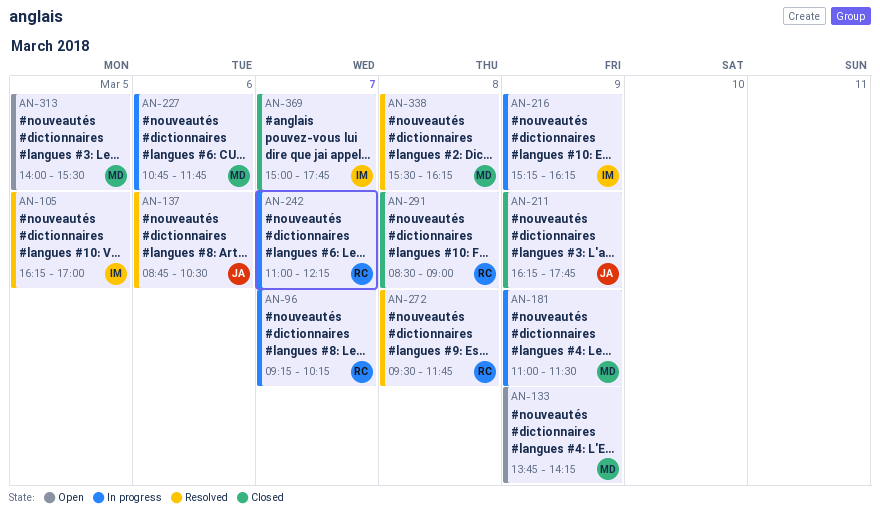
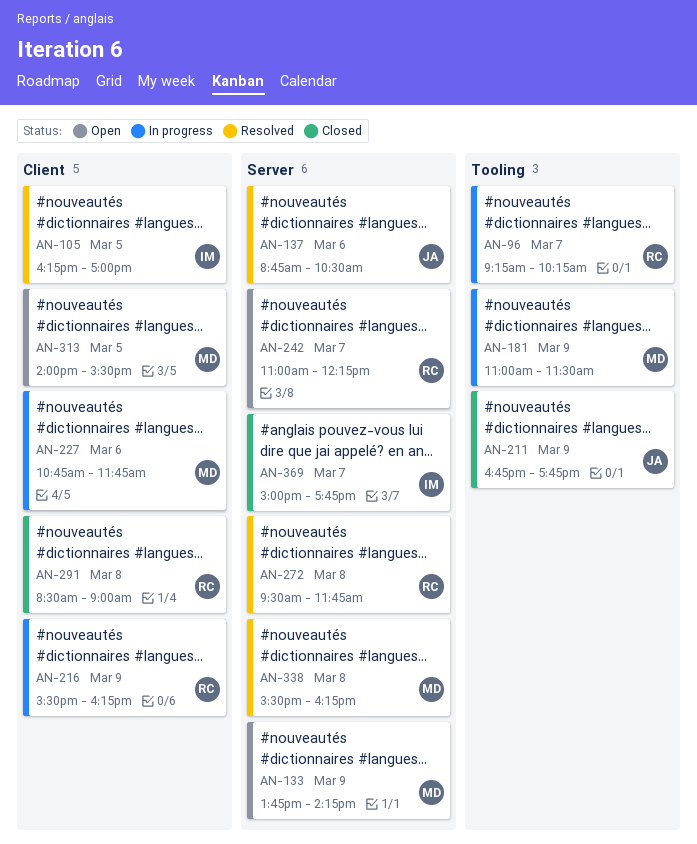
AN-211, begins: 16:15 -> 16:45
AN-216, owner: IM -> RC
AN-216, begins: 15:15 -> 15:30
AN-242, status: In progress -> Open

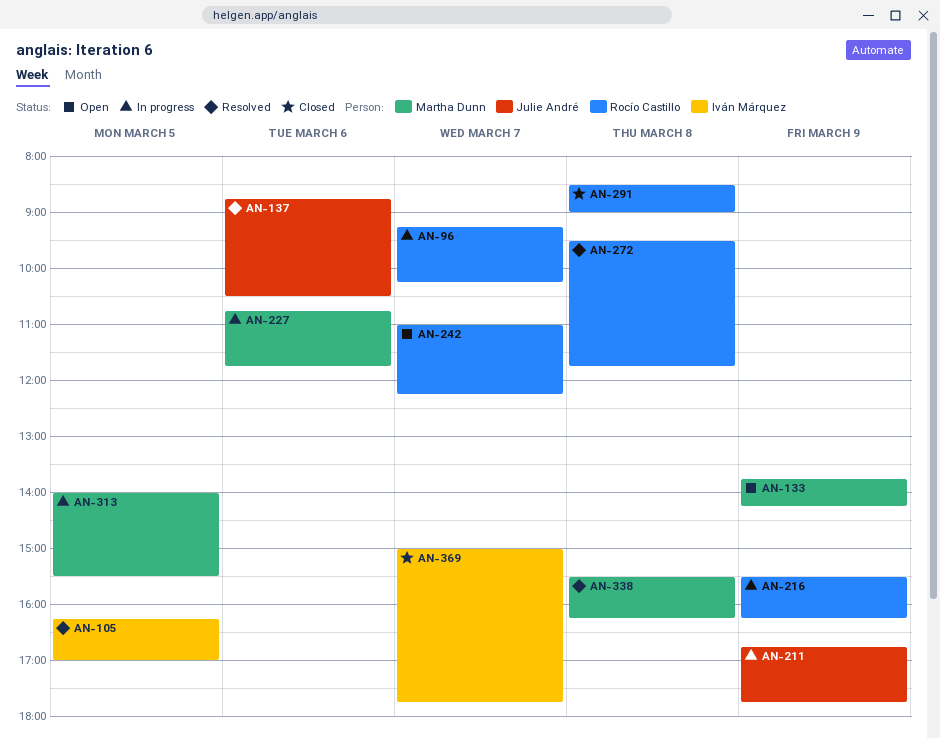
AN-181: present -> none
AN-211, status: Closed -> In progress
AN-313, status: Open -> In progress

